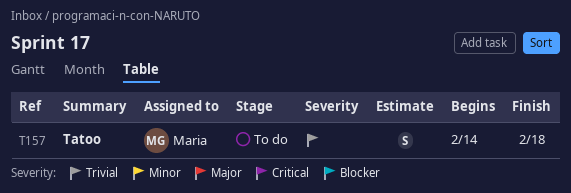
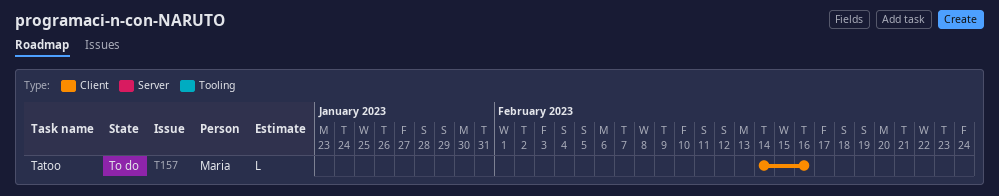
T157, estimate: S -> L
T157, due: Feb 18 -> Feb 16

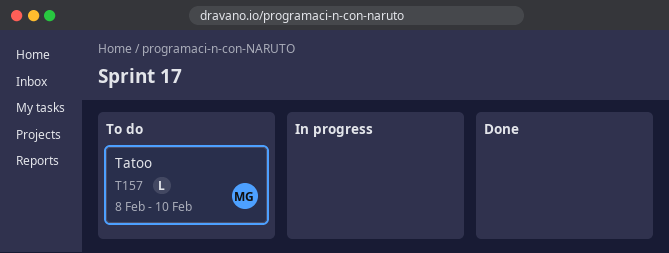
T157, start: Feb 14 -> Feb 8
T157, due: Feb 16 -> Feb 10

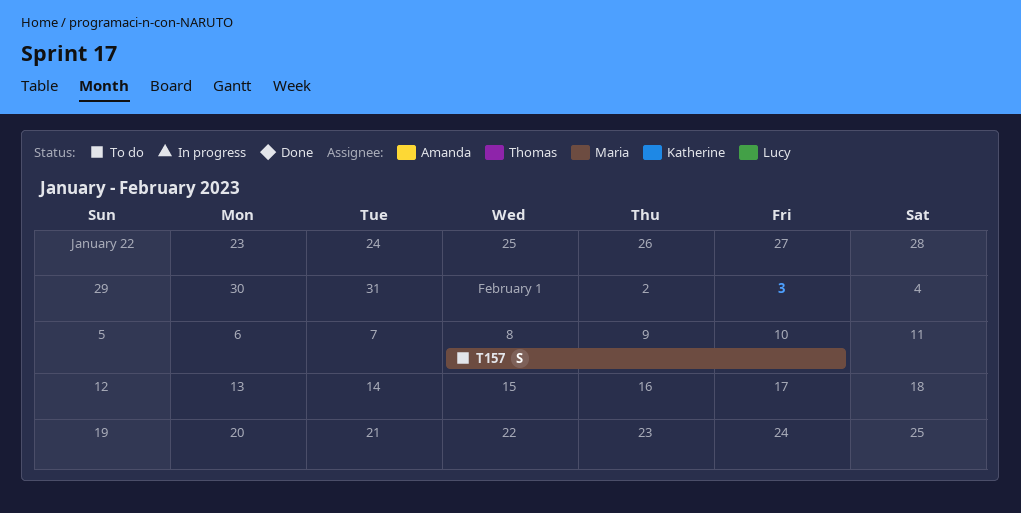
T157, estimate: L -> S

